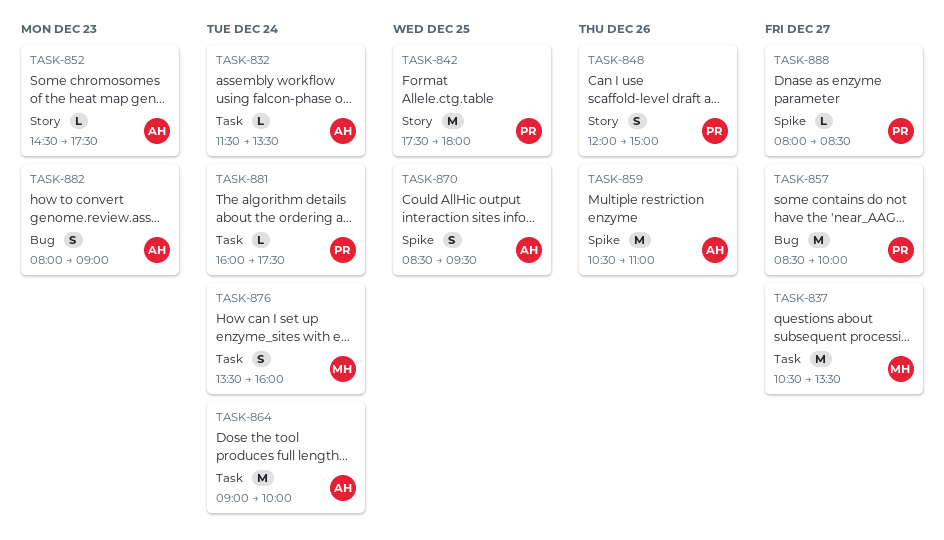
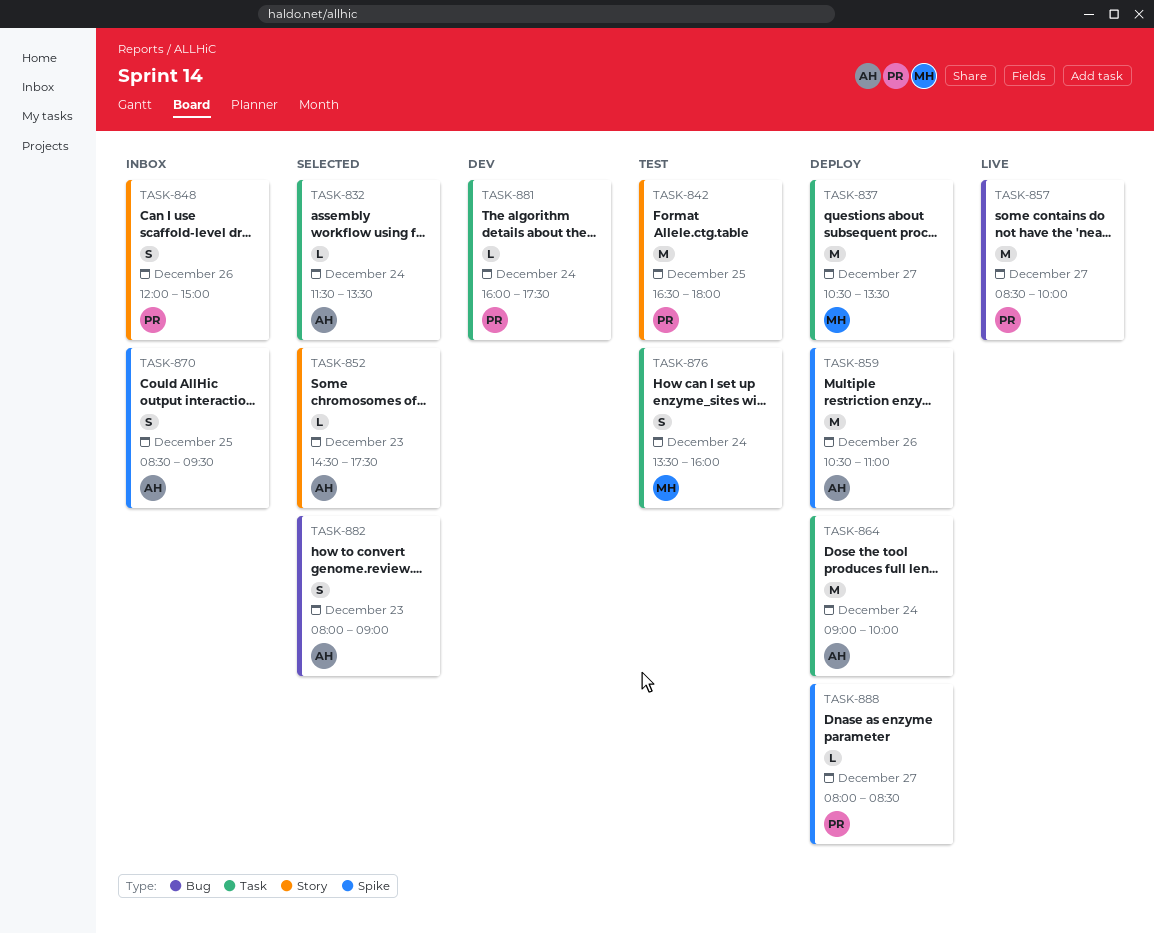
TASK-842, begins: 17:30 -> 16:30

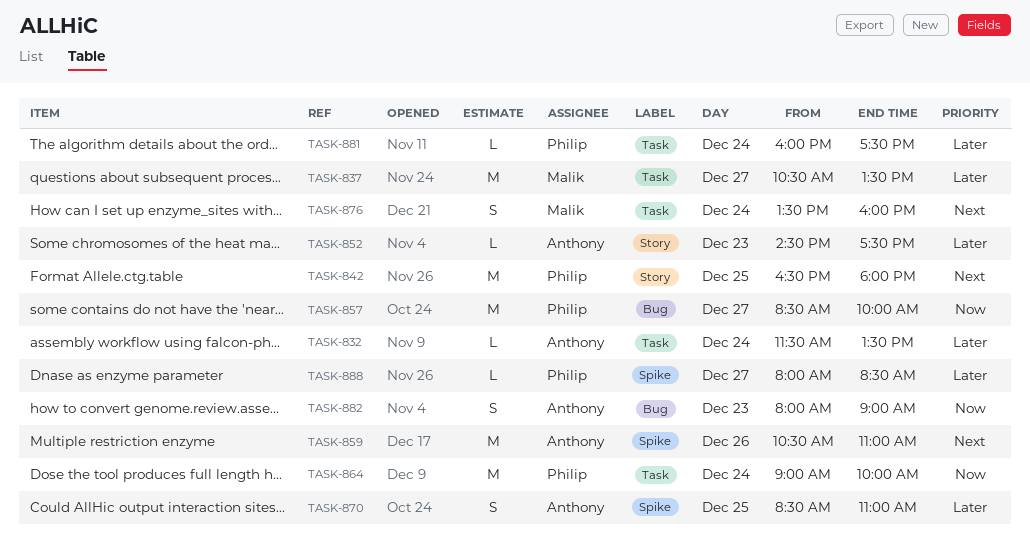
TASK-848: present -> none
TASK-864, owner: Anthony -> Philip
TASK-870, ends: 09:30 -> 11:00

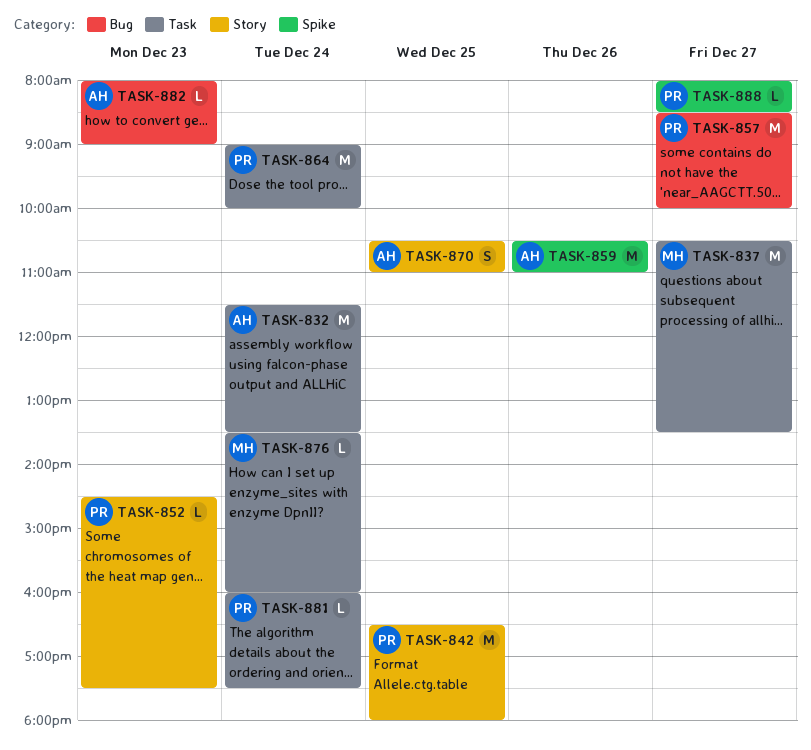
TASK-832, estimate: L -> M
TASK-852, owner: Anthony -> Philip
TASK-870, label: Spike -> Story
TASK-870, begins: 08:30 -> 10:30
TASK-876, estimate: S -> L
TASK-882, estimate: S -> L

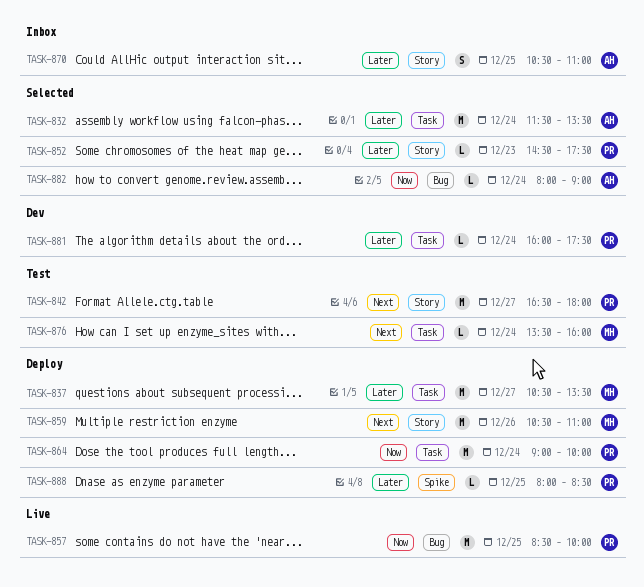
TASK-842, day: Dec 25 -> Dec 27
TASK-857, day: Dec 27 -> Dec 25
TASK-859, owner: AH -> MH
TASK-859, label: Spike -> Story
TASK-882, day: Dec 23 -> Dec 24
TASK-888, day: Dec 27 -> Dec 25

